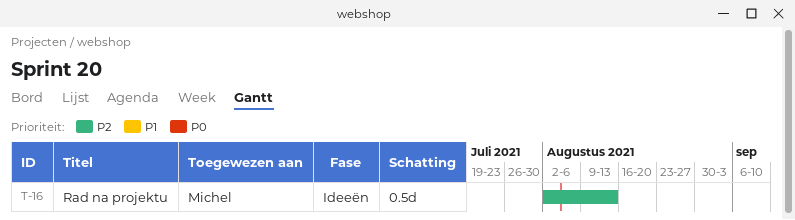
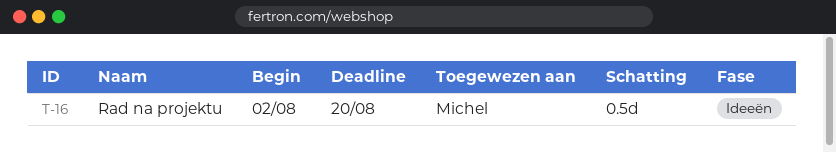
T-16, due: Aug 13 -> Aug 20

